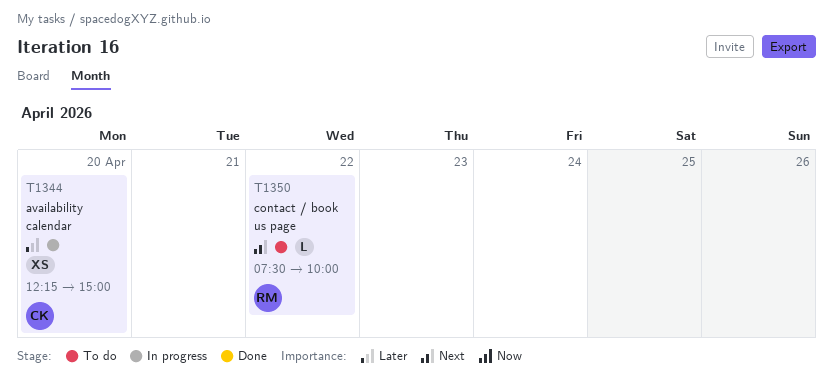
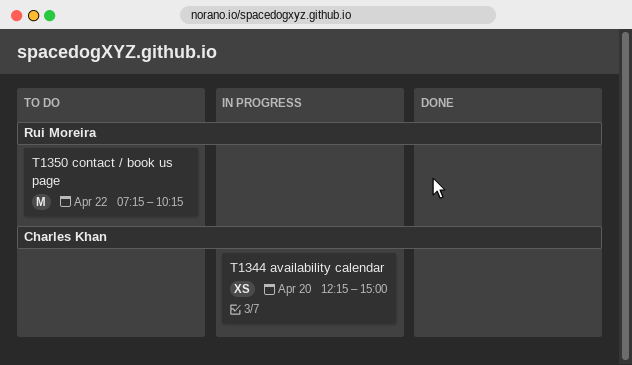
T1350, estimate: L -> M
T1350, begins: 07:30 -> 07:15
T1350, ends: 10:00 -> 10:15

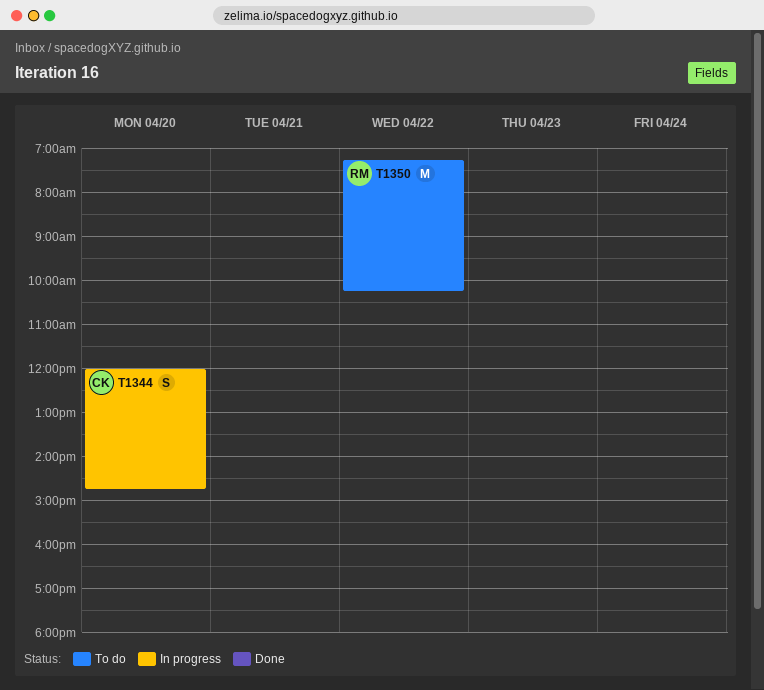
T1344, estimate: XS -> S
T1344, begins: 12:15 -> 12:00
T1344, ends: 15:00 -> 14:45

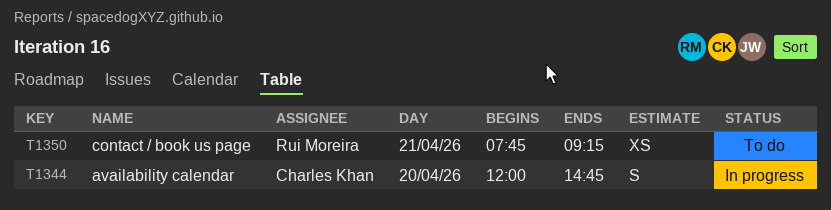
T1350, estimate: M -> XS
T1350, day: Apr 22 -> Apr 21
T1350, begins: 07:15 -> 07:45
T1350, ends: 10:15 -> 09:15

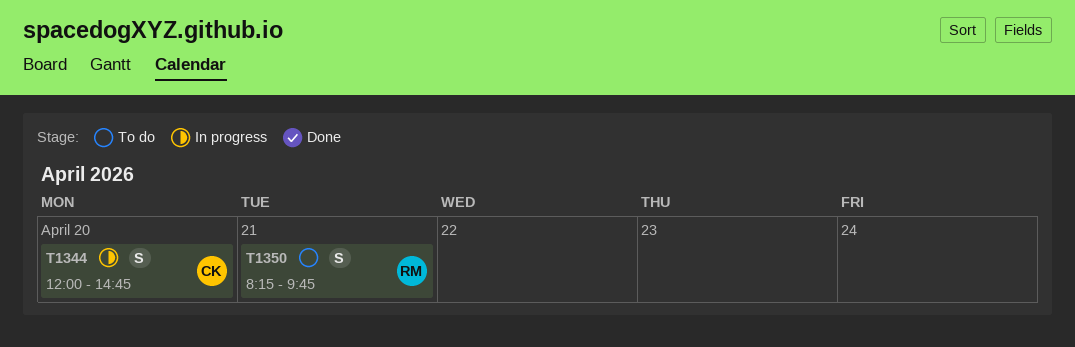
T1350, estimate: XS -> S
T1350, begins: 07:45 -> 08:15
T1350, ends: 09:15 -> 09:45

